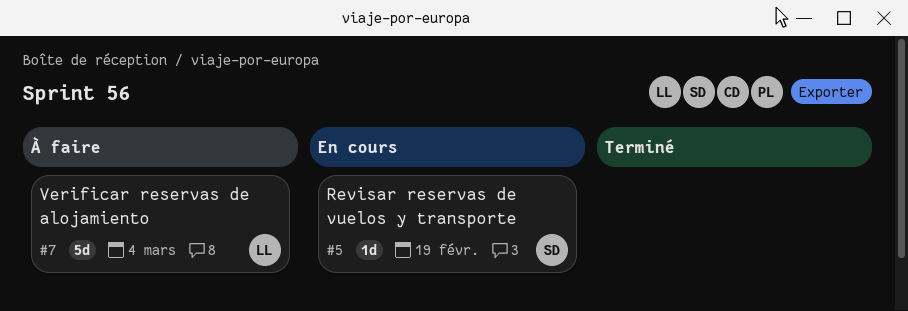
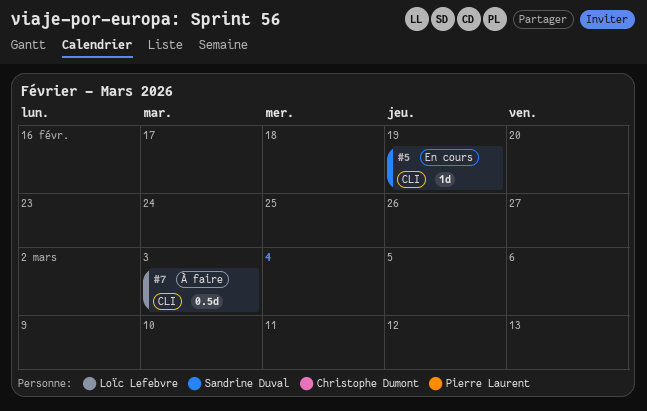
#7, estimate: 5d -> 0.5d
#7, due: Mar 4 -> Mar 3

